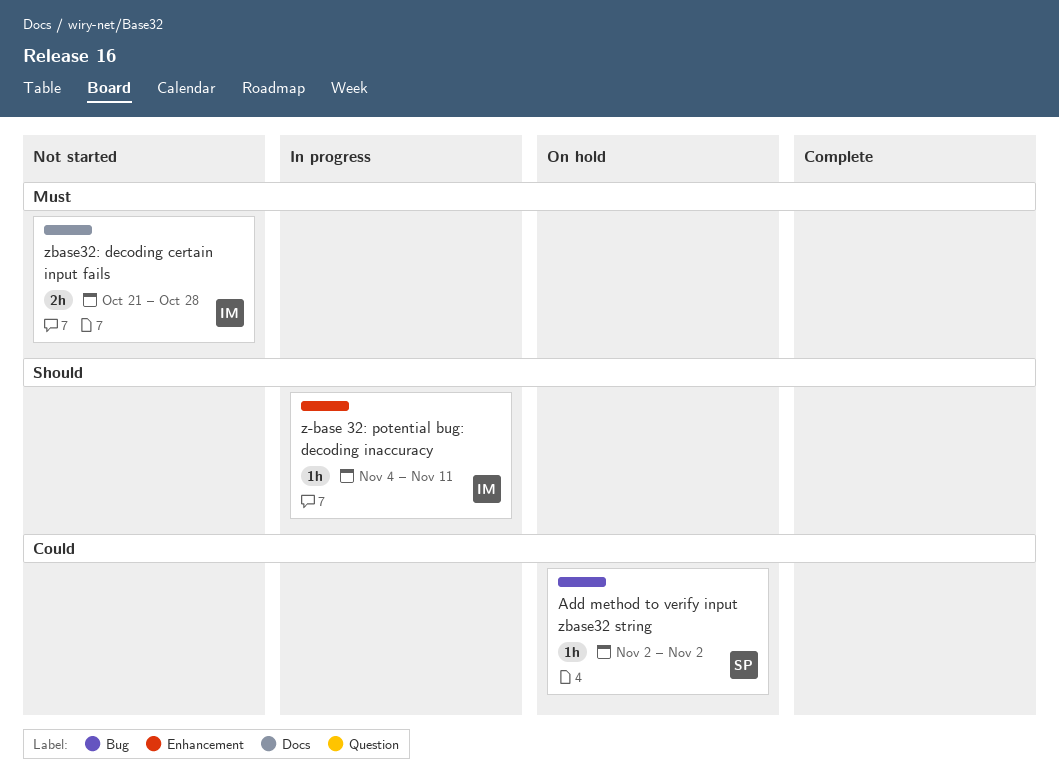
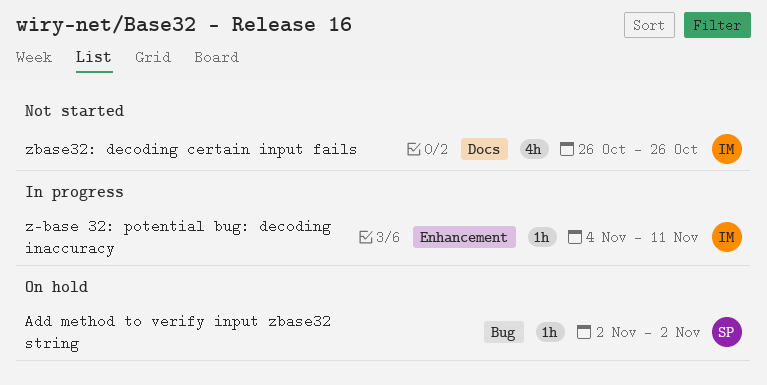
zbase32: decoding certain input fails, estimate: 2h -> 4h
zbase32: decoding certain input fails, start: Oct 21 -> Oct 26
zbase32: decoding certain input fails, due: Oct 28 -> Oct 26

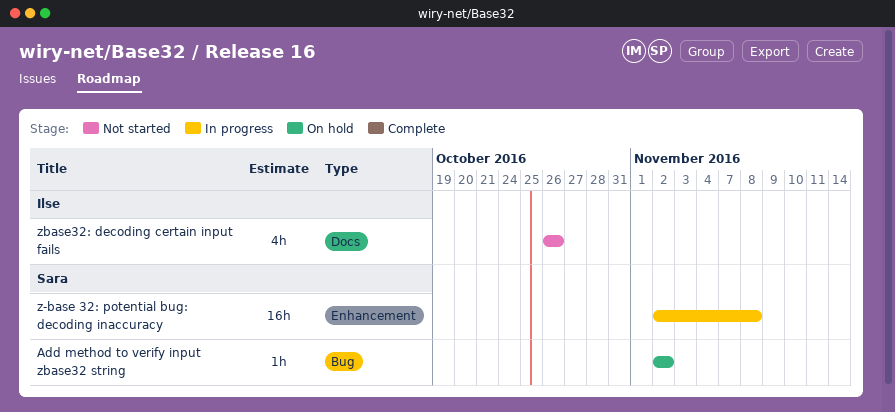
z-base 32: potential bug: decoding inaccuracy, owner: Ilse -> Sara
z-base 32: potential bug: decoding inaccuracy, estimate: 1h -> 16h
z-base 32: potential bug: decoding inaccuracy, start: Nov 4 -> Nov 2
z-base 32: potential bug: decoding inaccuracy, due: Nov 11 -> Nov 8

